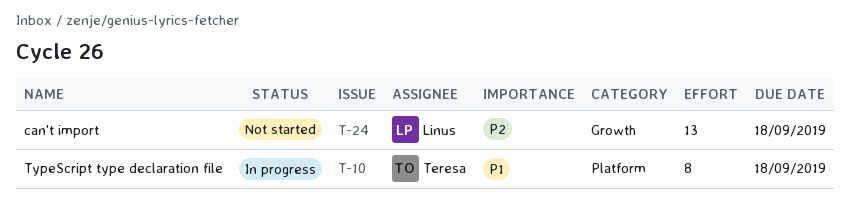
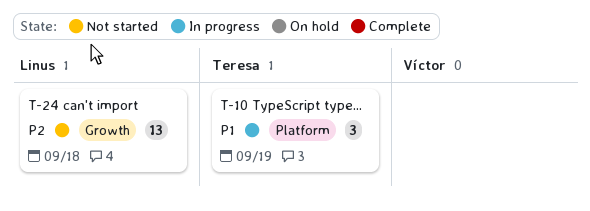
T-10, estimate: 8 -> 3
T-10, due: Sep 18 -> Sep 19

